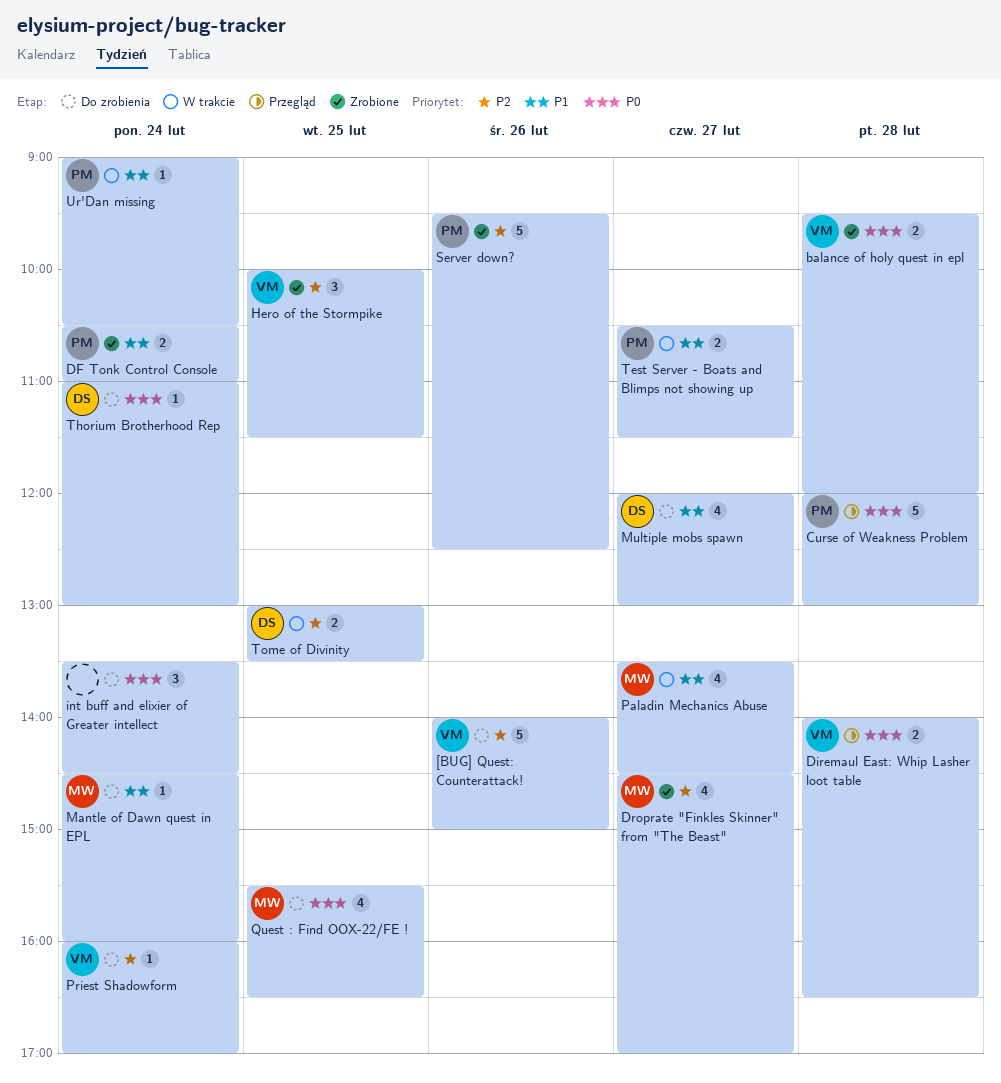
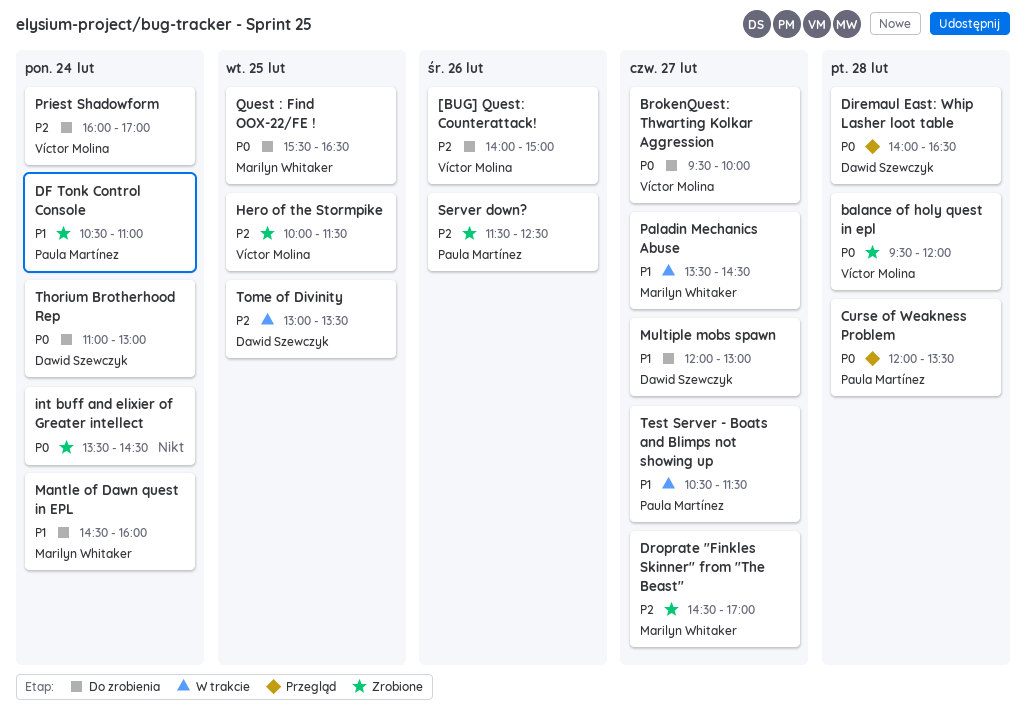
BrokenQuest: Thwarting Kolkar Aggression: none -> present
Curse of Weakness Problem, ends: 13:00 -> 13:30
Diremaul East: Whip Lasher loot table, owner: Víctor Molina -> Dawid Szewczyk
int buff and elixier of Greater intellect, status: Do zrobienia -> Zrobione
Server down?, begins: 09:30 -> 11:30
Ur'Dan missing: present -> none

